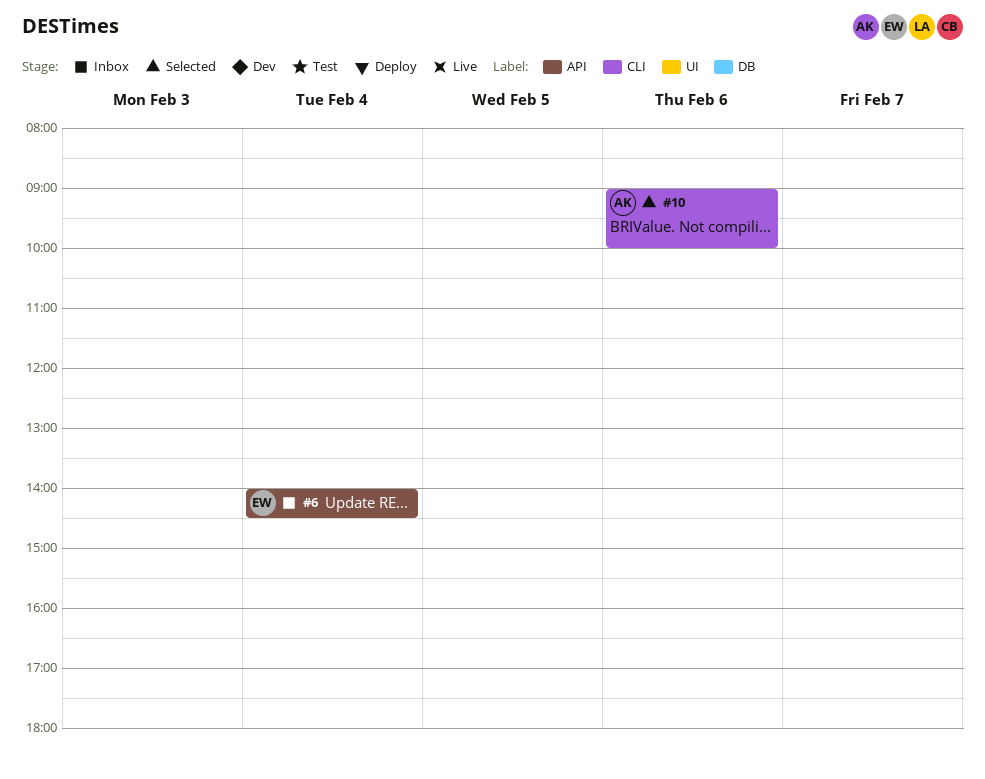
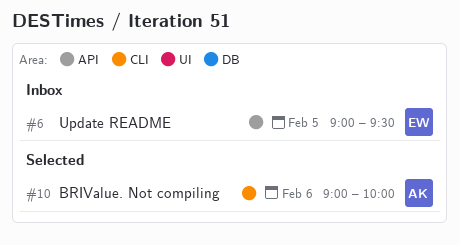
#6, day: Feb 4 -> Feb 5
#6, begins: 14:00 -> 09:00
#6, ends: 14:30 -> 09:30

